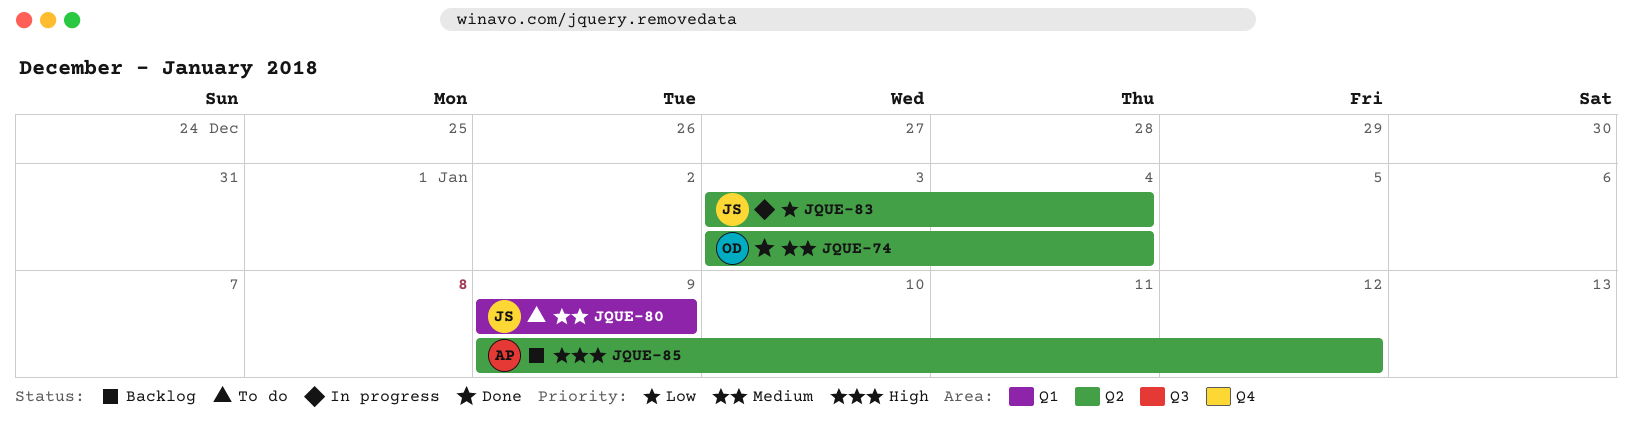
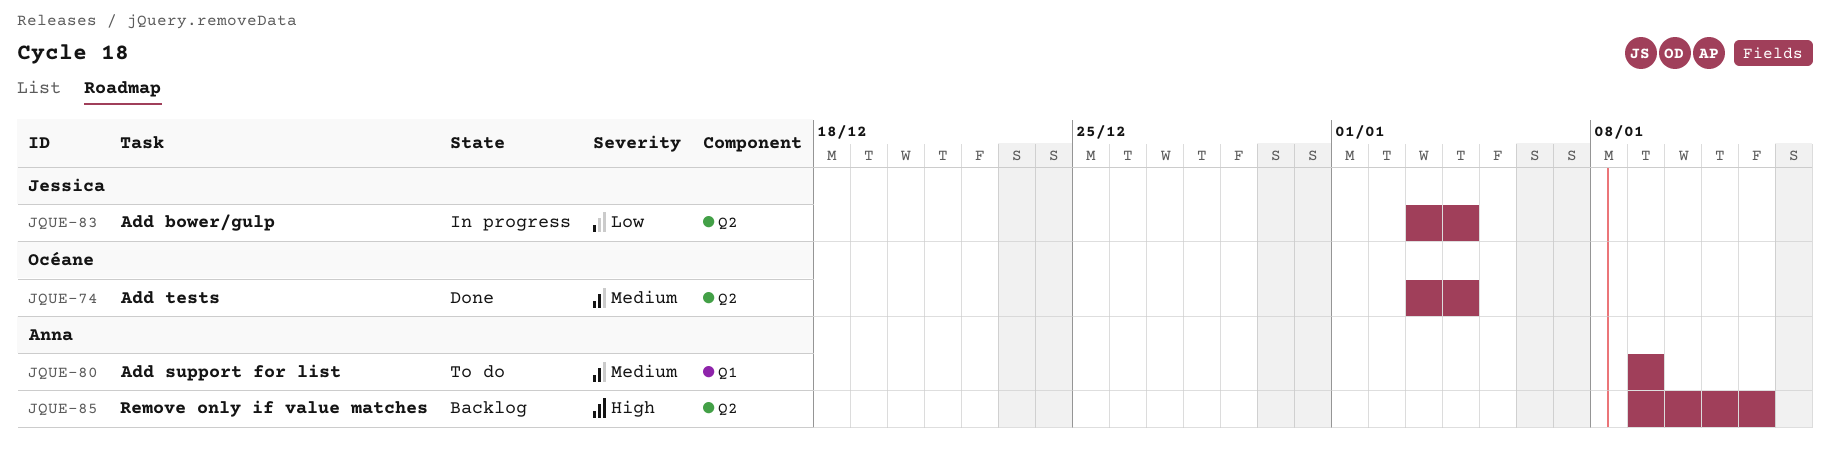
JQUE-80, owner: Jessica -> Anna

